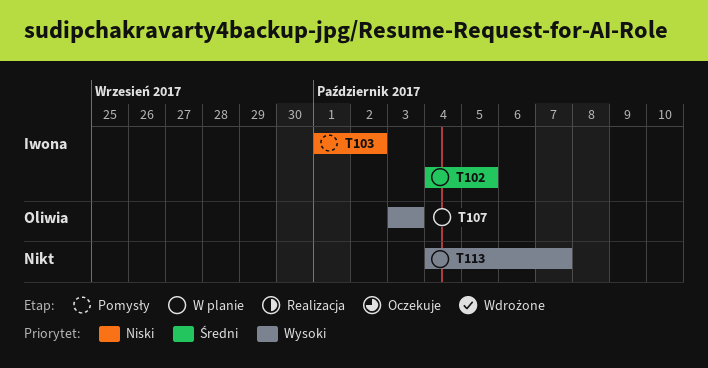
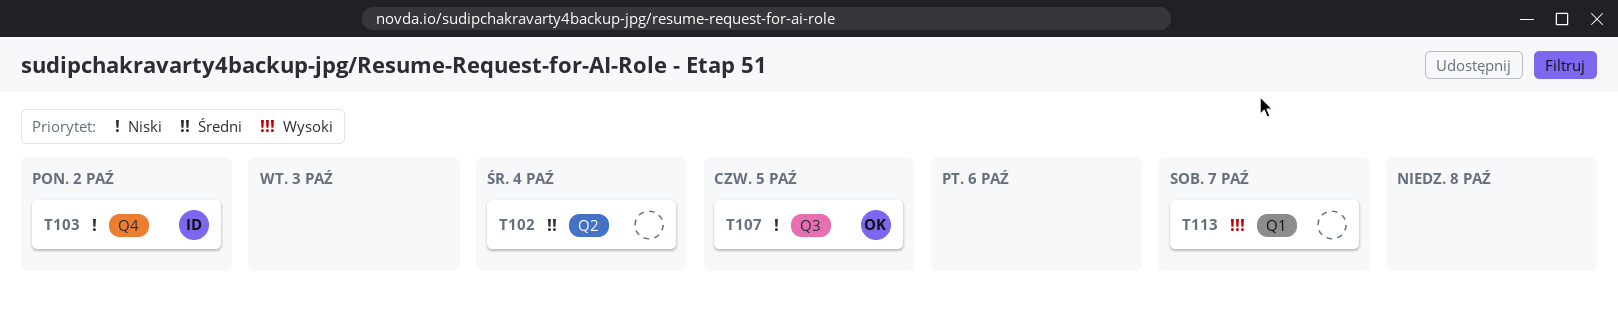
T102, owner: Iwona -> none
T102, due: Oct 5 -> Oct 4
T107, priority: Wysoki -> Niski
T107, due: Oct 3 -> Oct 5

